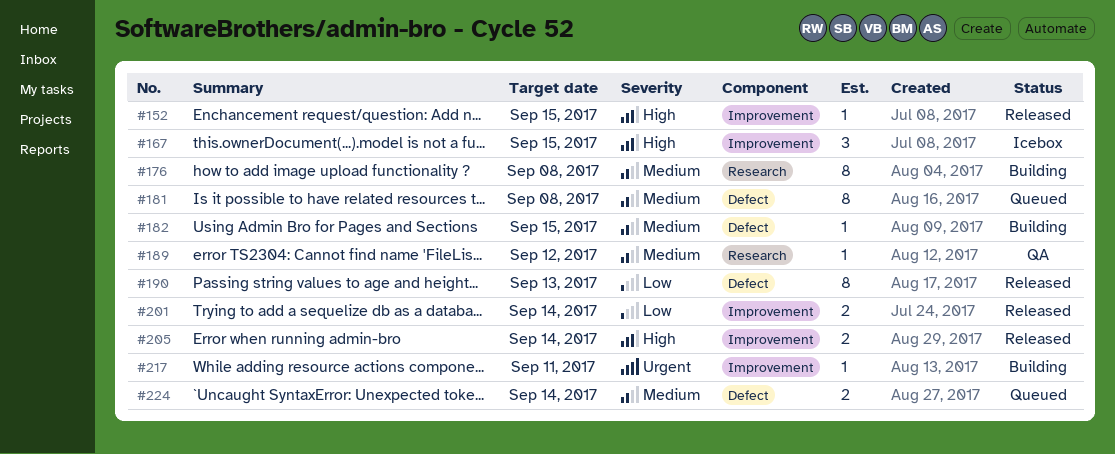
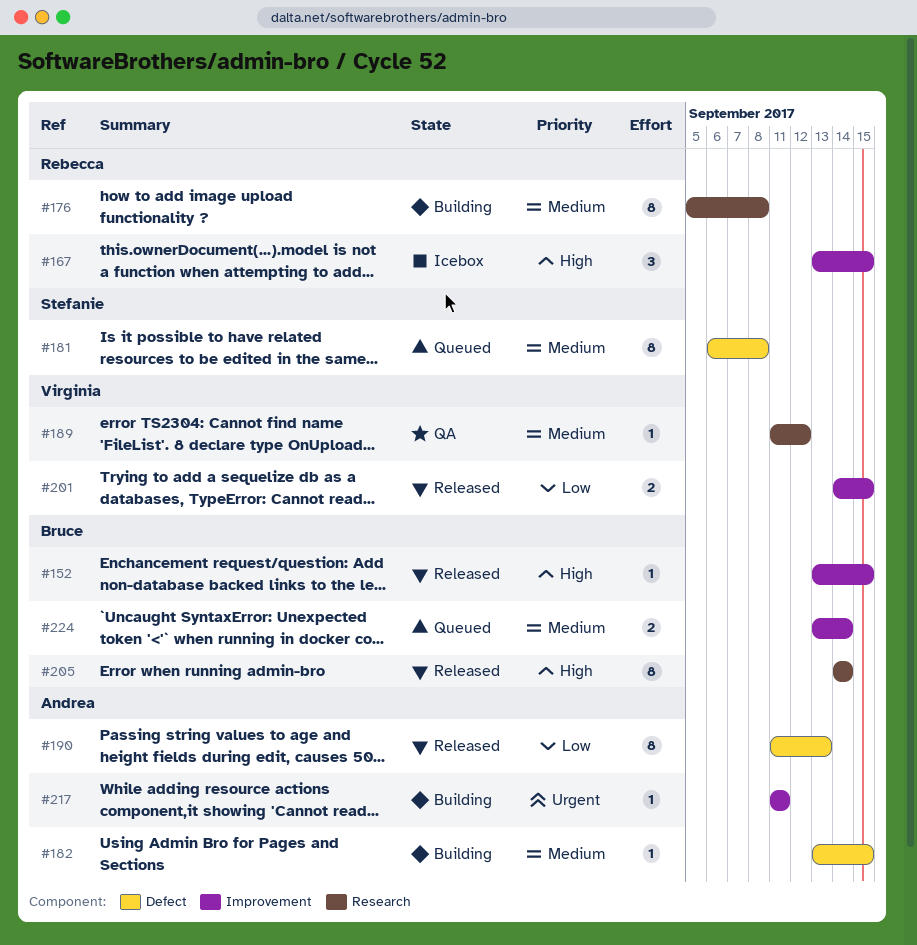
#201, due: Sep 14 -> Sep 15
#205, label: Improvement -> Research
#205, estimate: 2 -> 8
#224, label: Defect -> Improvement

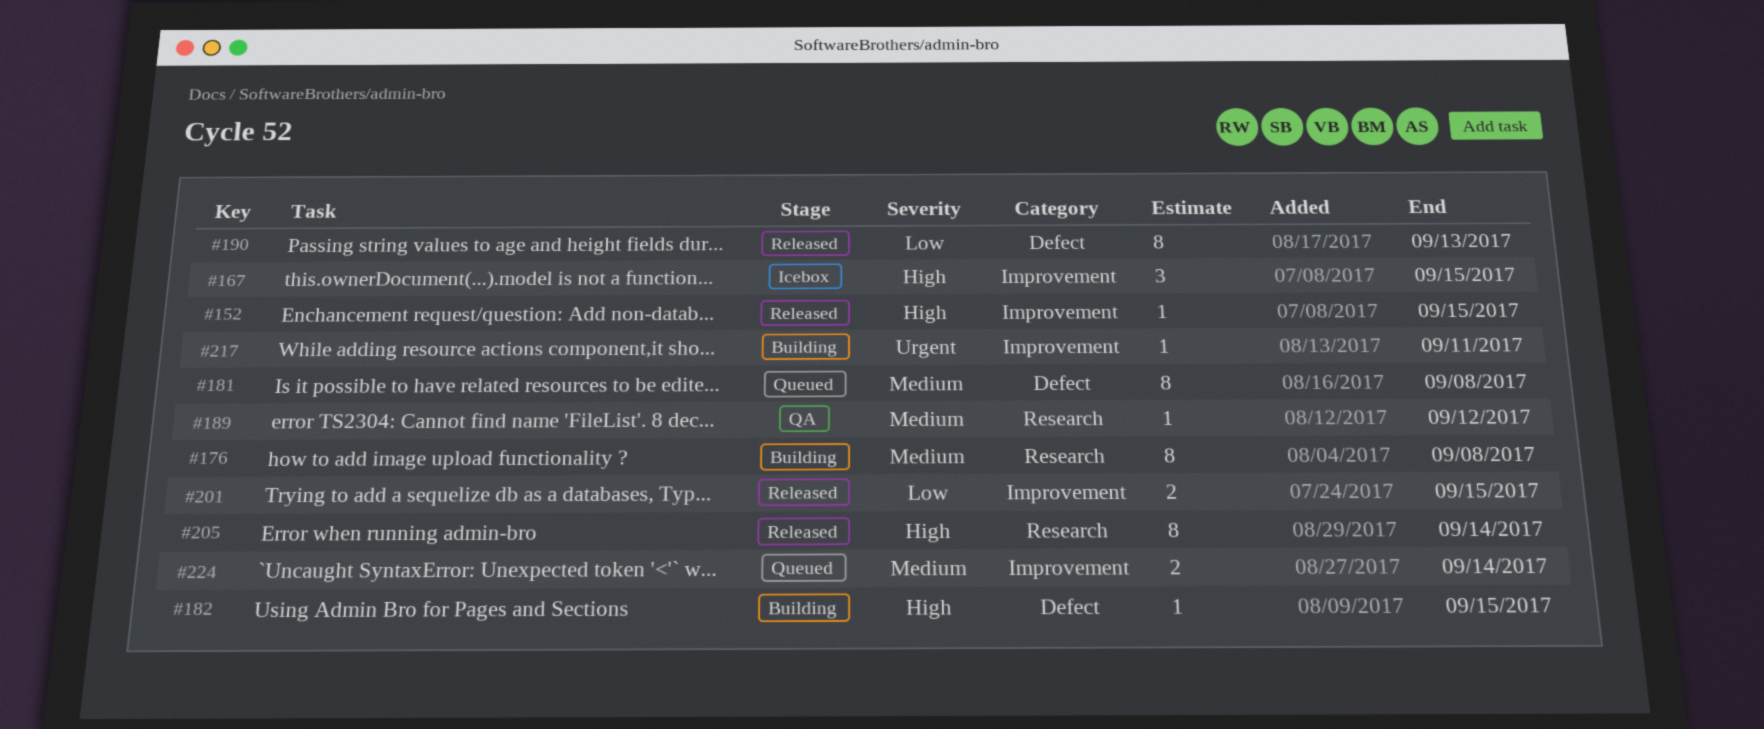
#182, priority: Medium -> High

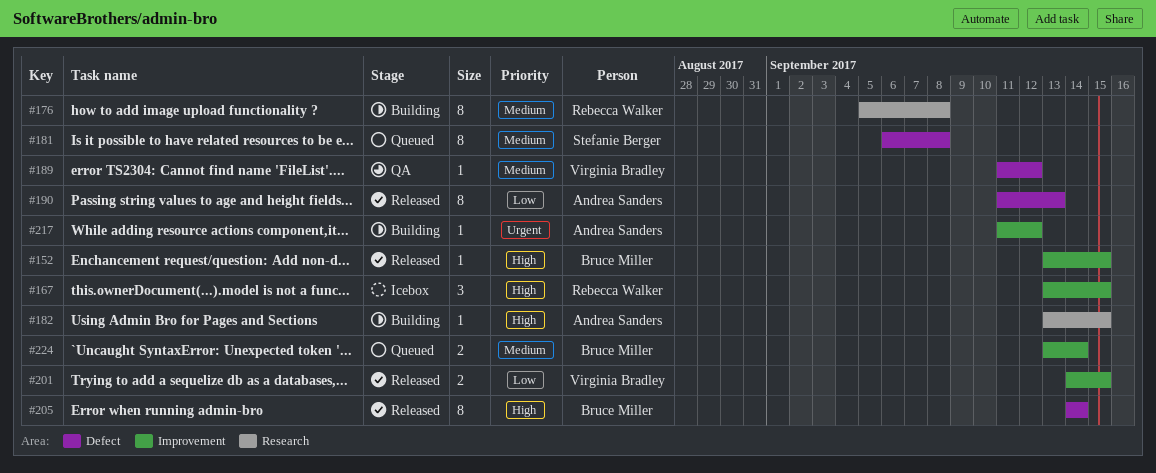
#182, label: Defect -> Research
#189, label: Research -> Defect
#205, label: Research -> Defect
#217, due: Sep 11 -> Sep 12

